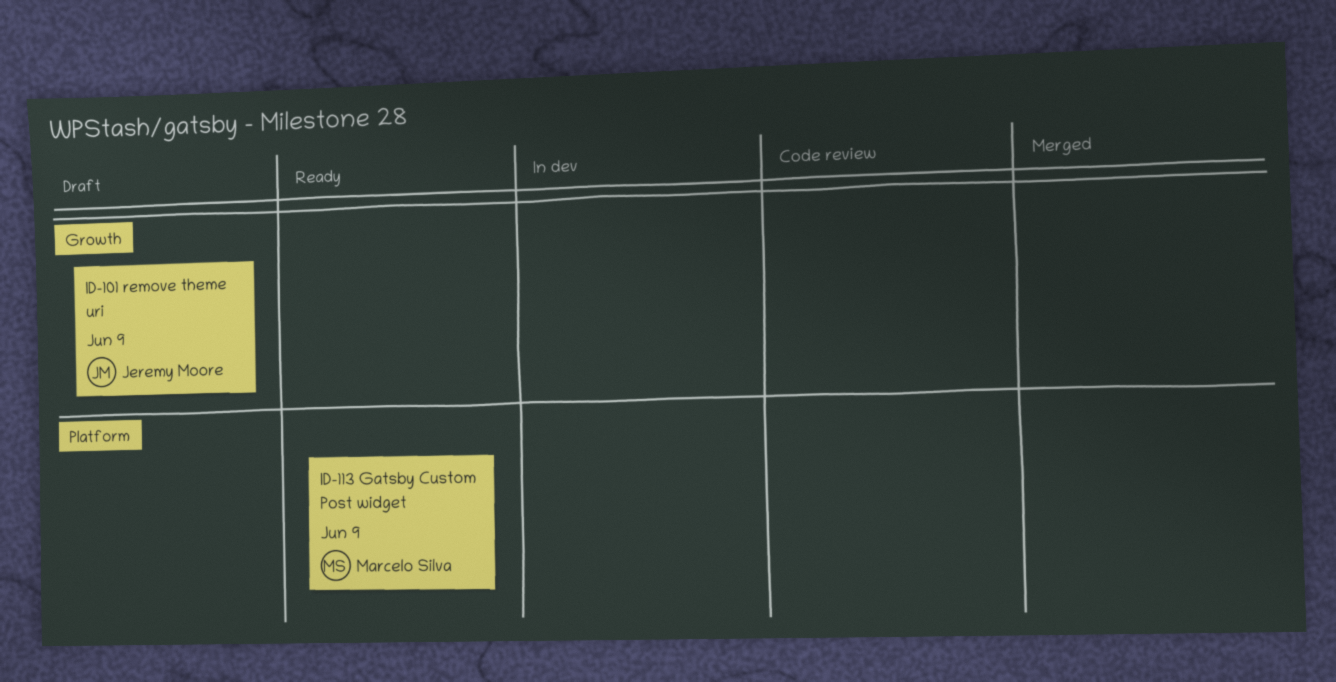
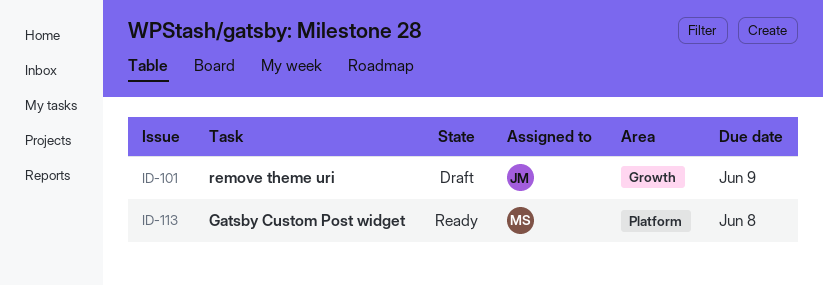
ID-113, due: Jun 9 -> Jun 8

